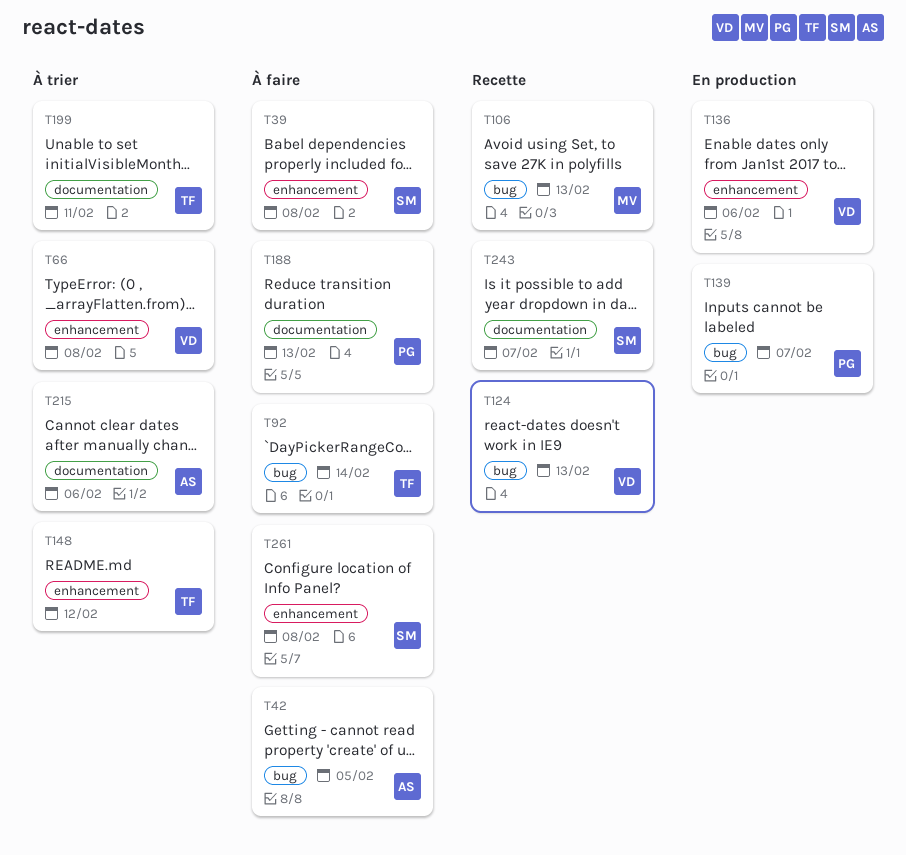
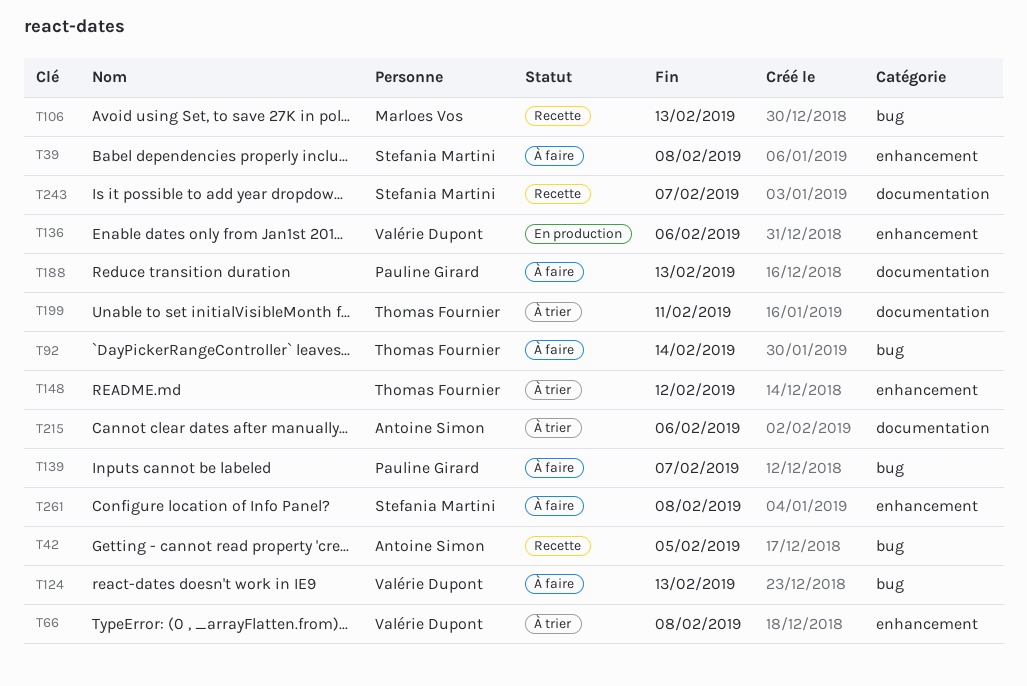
T42, status: À faire -> Recette
T124, status: Recette -> À faire
T139, status: En production -> À faire

